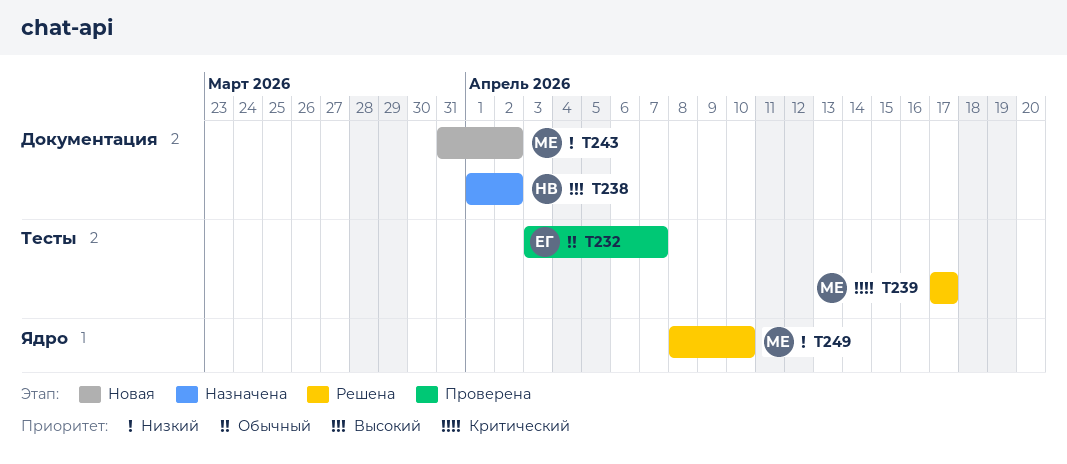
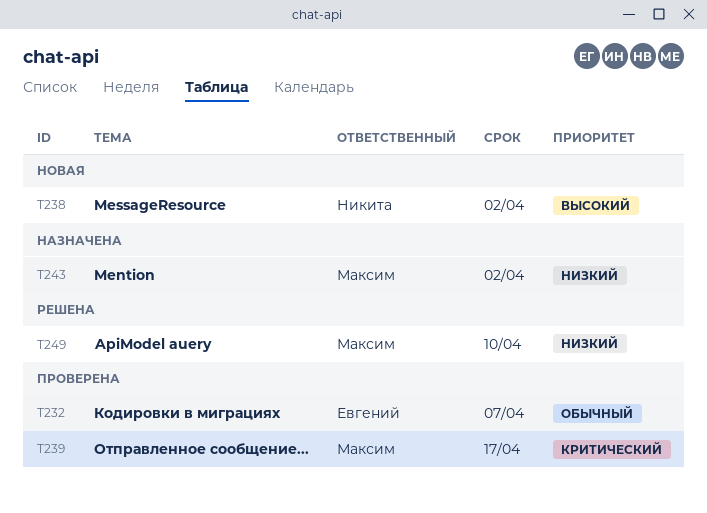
T238, status: Назначена -> Новая
T239, status: Решена -> Проверена
T243, status: Новая -> Назначена

